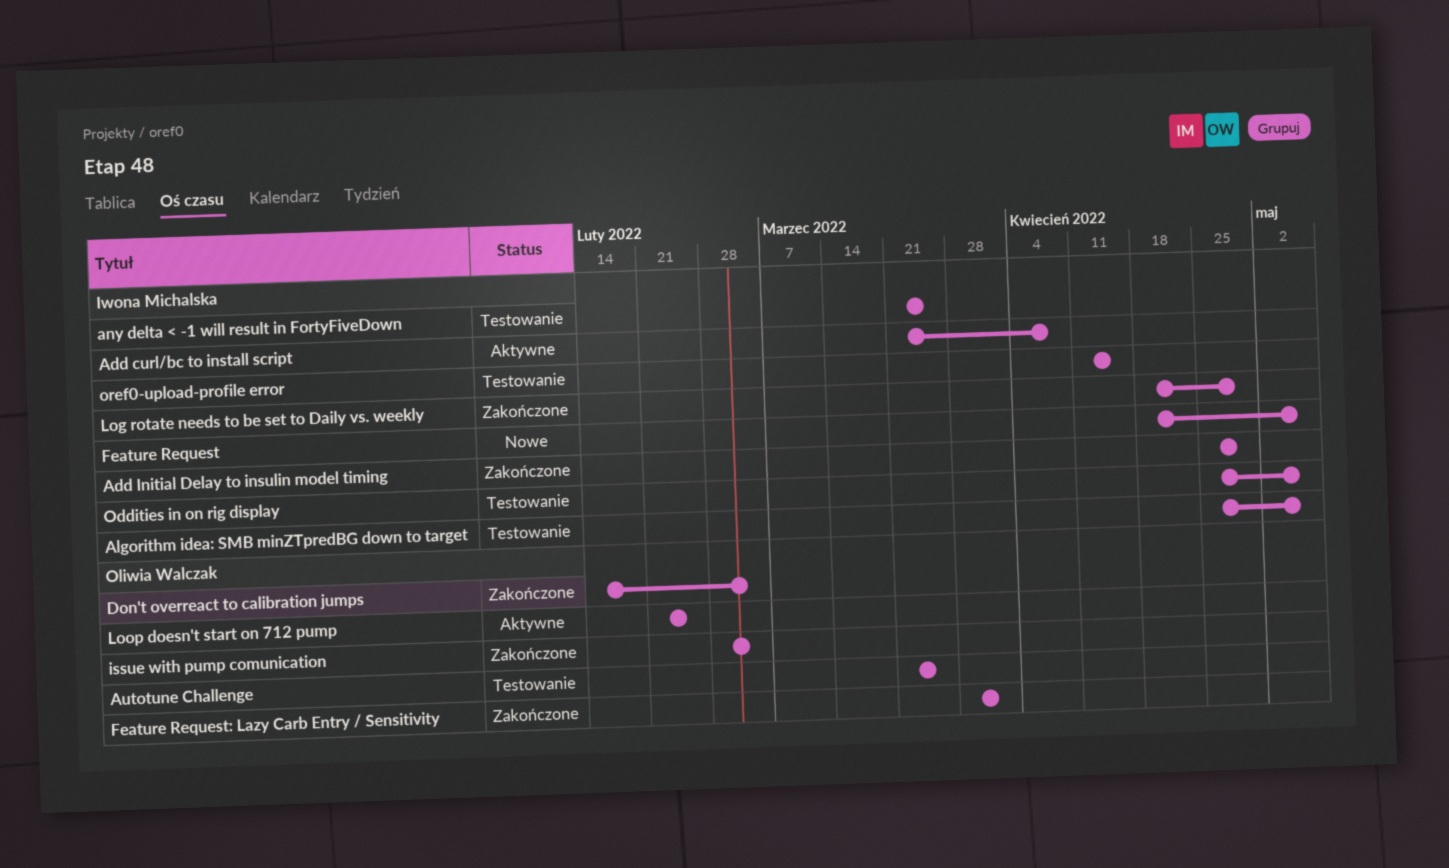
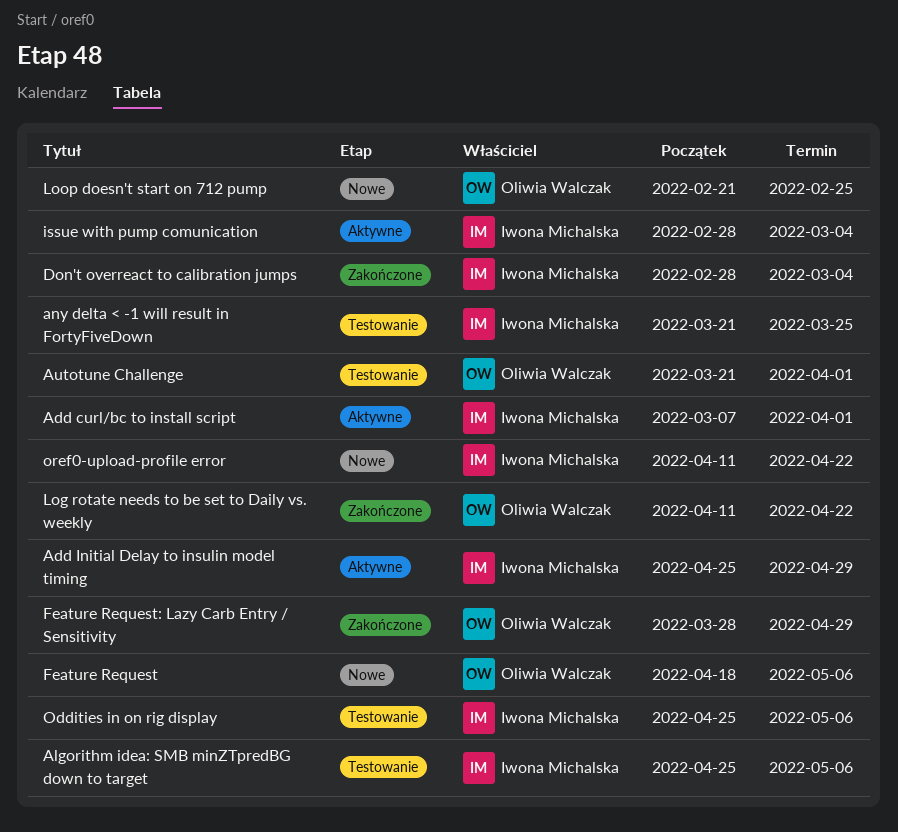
Add curl/bc to install script, start: Mar 21 -> Mar 7
Add curl/bc to install script, due: Apr 8 -> Apr 1
Add Initial Delay to insulin model timing, status: Zakończone -> Aktywne
Autotune Challenge, due: Mar 25 -> Apr 1
Don't overreact to calibration jumps, owner: Oliwia Walczak -> Iwona Michalska
Don't overreact to calibration jumps, start: Feb 14 -> Feb 28
Feature Request, owner: Iwona Michalska -> Oliwia Walczak
Feature Request: Lazy Carb Entry / Sensitivity, due: Apr 1 -> Apr 29
issue with pump comunication, status: Zakończone -> Aktywne
issue with pump comunication, owner: Oliwia Walczak -> Iwona Michalska
Log rotate needs to be set to Daily vs. weekly, owner: Iwona Michalska -> Oliwia Walczak
Log rotate needs to be set to Daily vs. weekly, start: Apr 18 -> Apr 11
Log rotate needs to be set to Daily vs. weekly, due: Apr 29 -> Apr 22
Loop doesn't start on 712 pump, status: Aktywne -> Nowe
oref0-upload-profile error, status: Testowanie -> Nowe
oref0-upload-profile error, due: Apr 15 -> Apr 22

